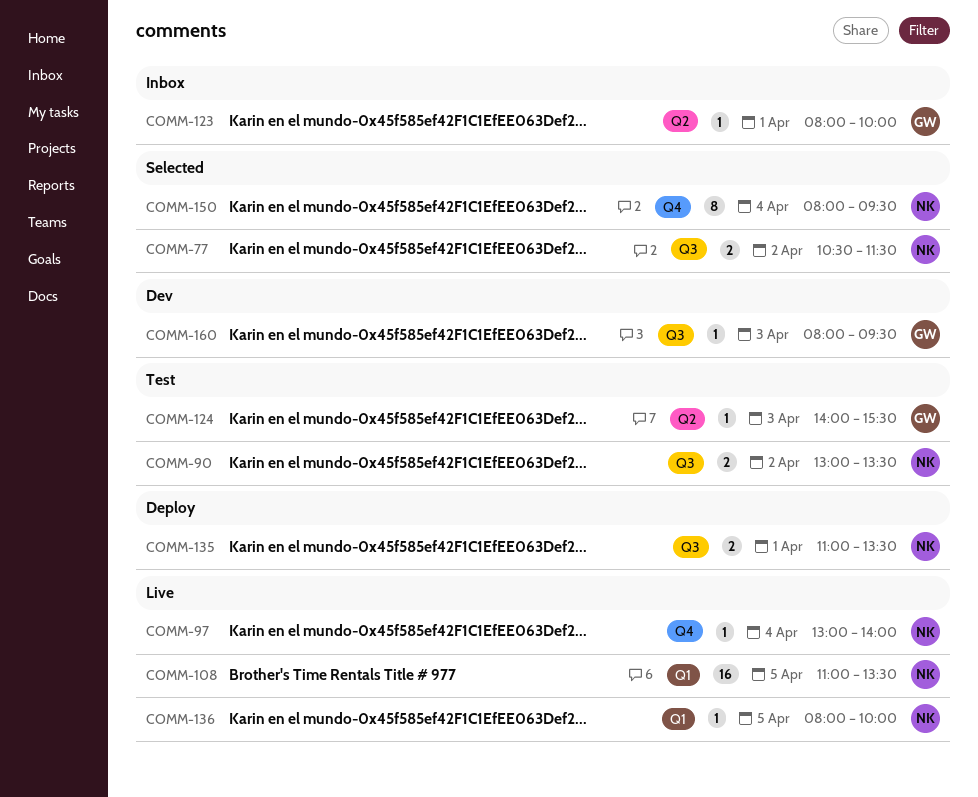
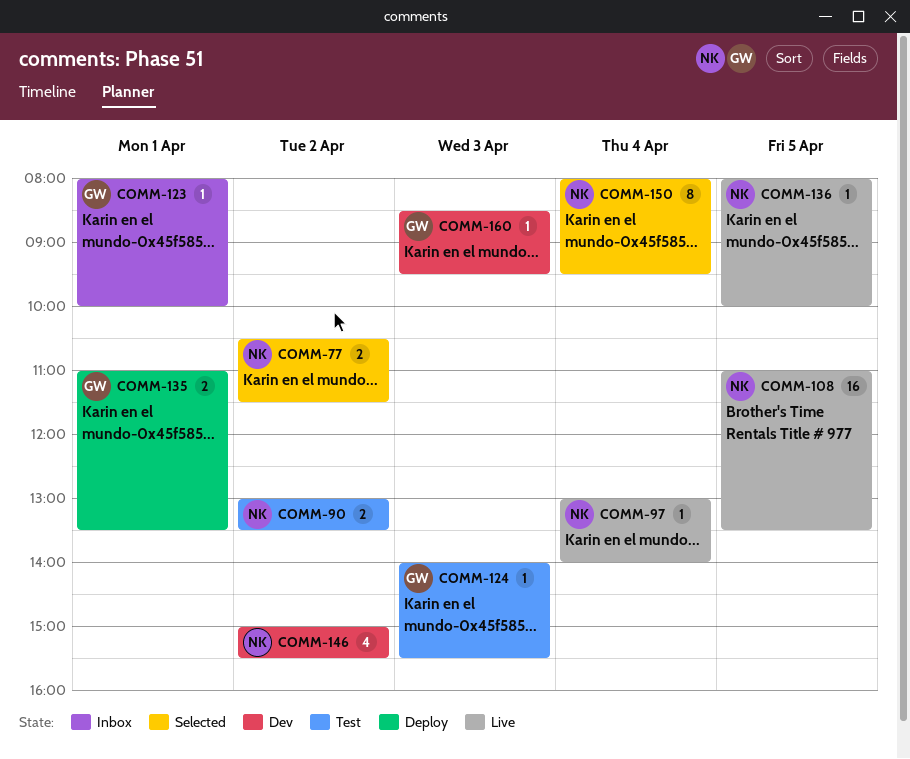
COMM-135, owner: NK -> GW
COMM-146: none -> present
COMM-160, begins: 08:00 -> 08:30

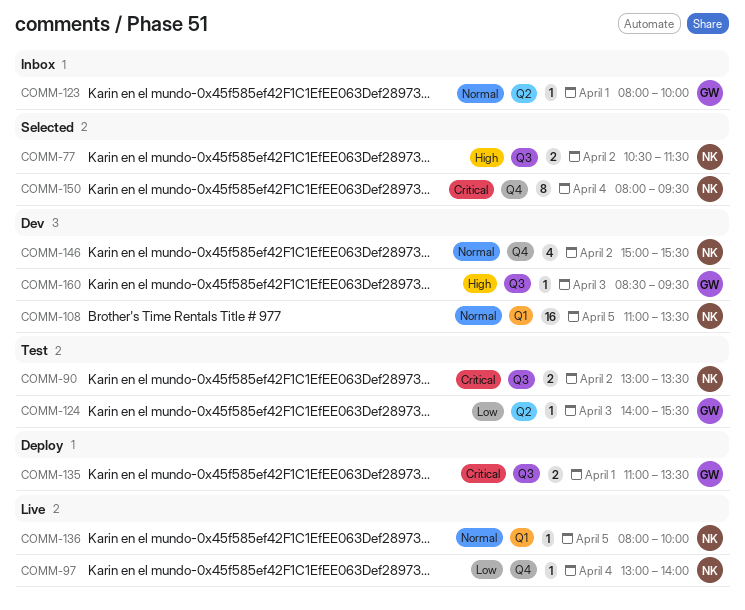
COMM-108, status: Live -> Dev

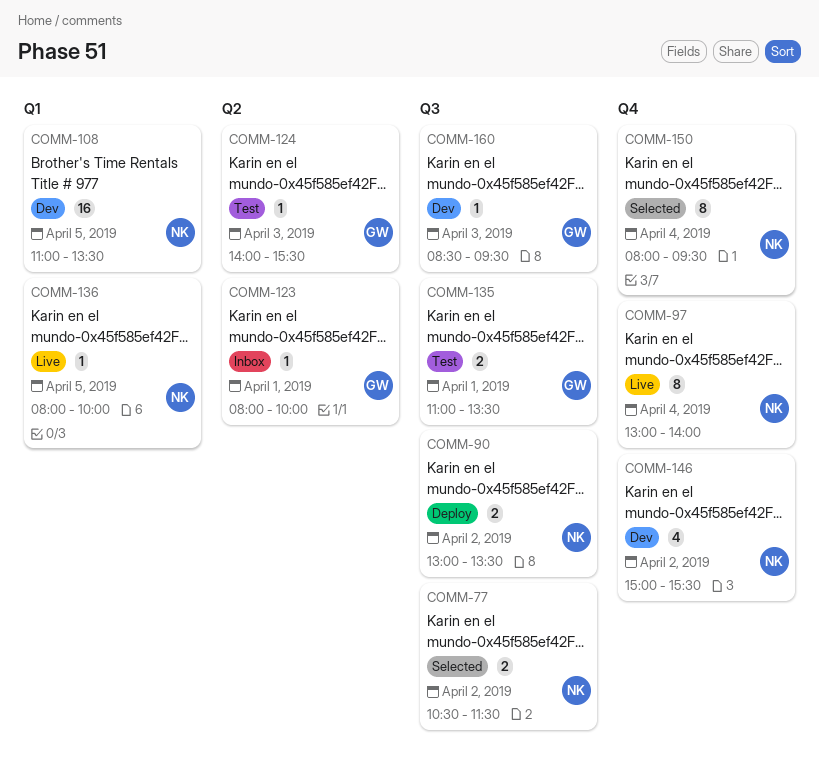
COMM-90, status: Test -> Deploy
COMM-97, estimate: 1 -> 8
COMM-135, status: Deploy -> Test

